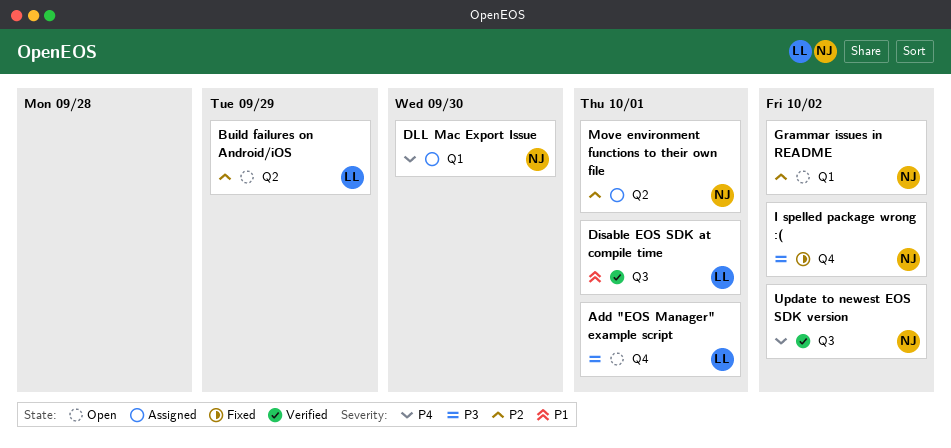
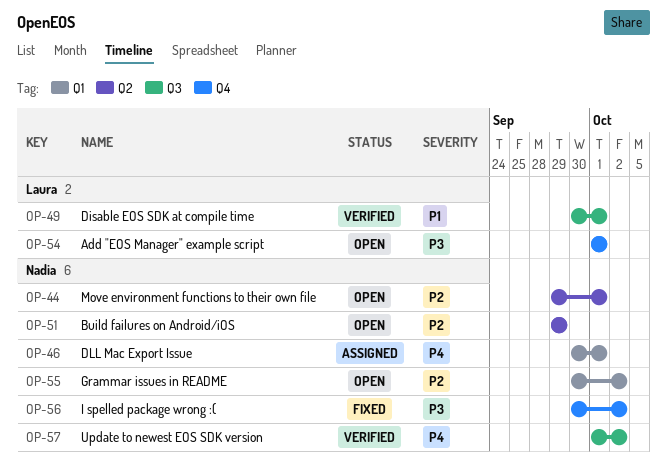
Build failures on Android/iOS, owner: Laura -> Nadia
DLL Mac Export Issue, due: Sep 30 -> Oct 1
Move environment functions to their own file, status: Assigned -> Open

